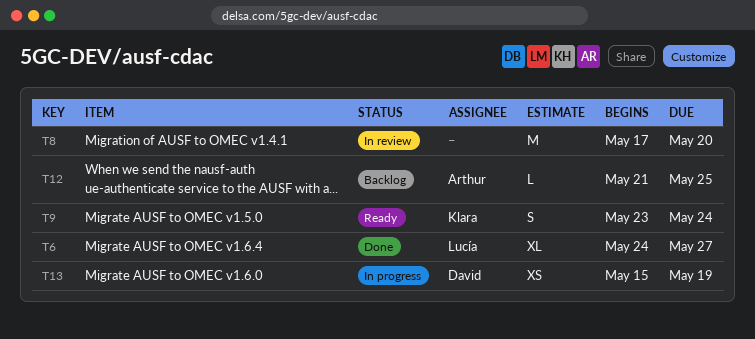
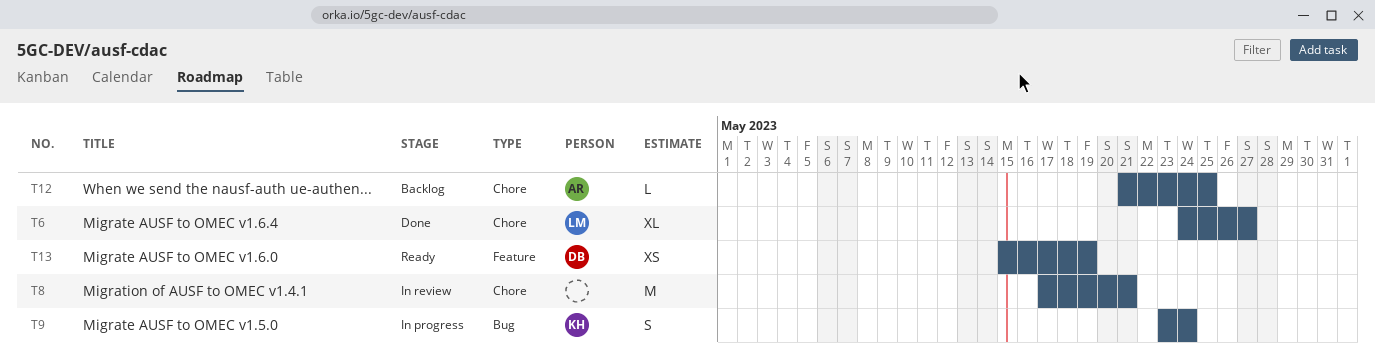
T8, due: May 20 -> May 21
T9, status: Ready -> In progress
T13, status: In progress -> Ready

